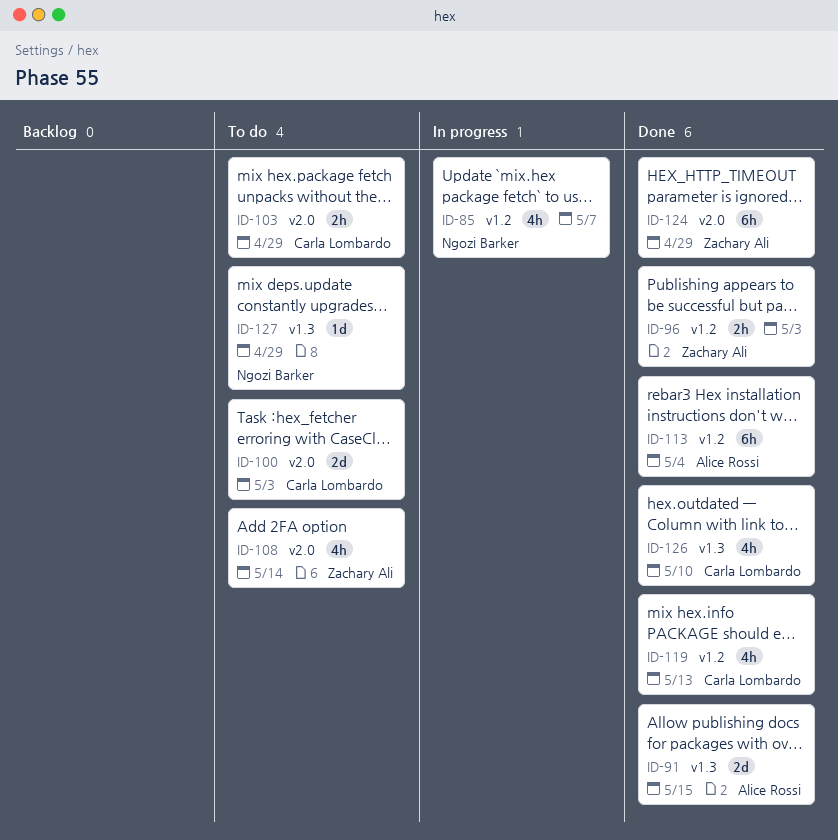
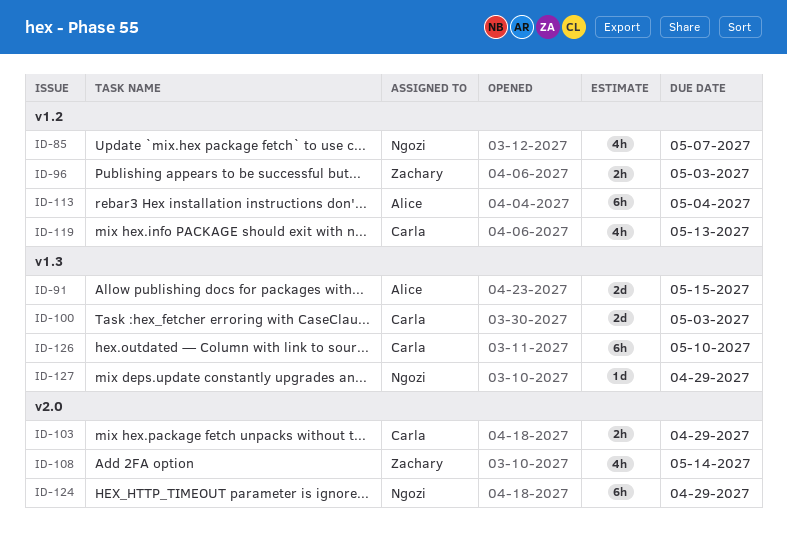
ID-100, label: v2.0 -> v1.3
ID-124, owner: Zachary Ali -> Ngozi Barker
ID-126, estimate: 4h -> 6h

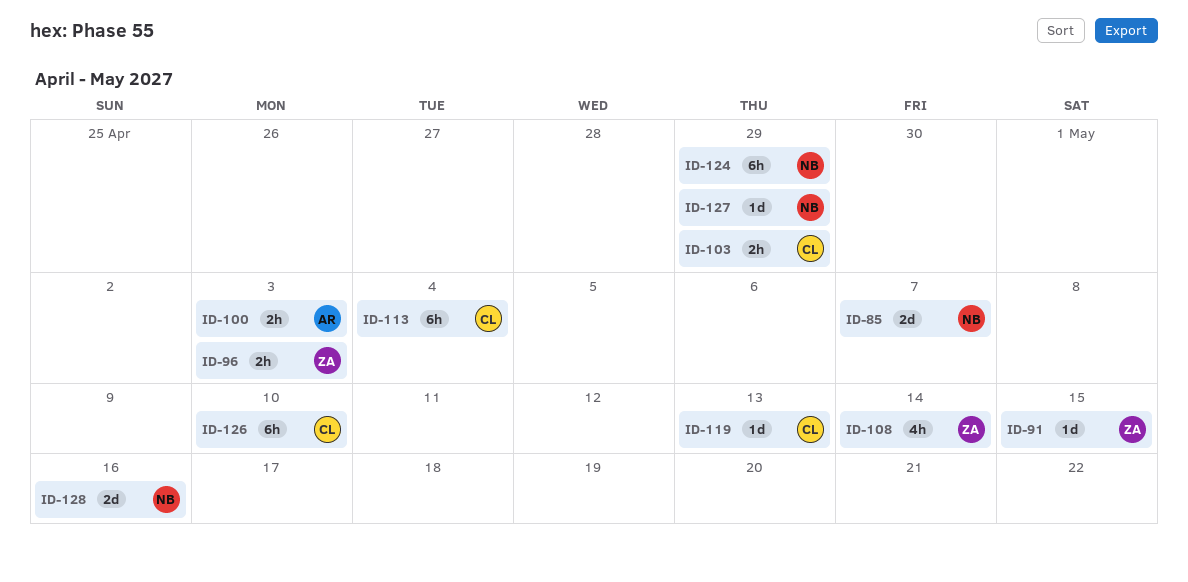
ID-85, estimate: 4h -> 2d
ID-91, owner: Alice -> Zachary
ID-91, estimate: 2d -> 1d
ID-100, owner: Carla -> Alice
ID-100, estimate: 2d -> 2h
ID-113, owner: Alice -> Carla
ID-119, estimate: 4h -> 1d
ID-128: none -> present

